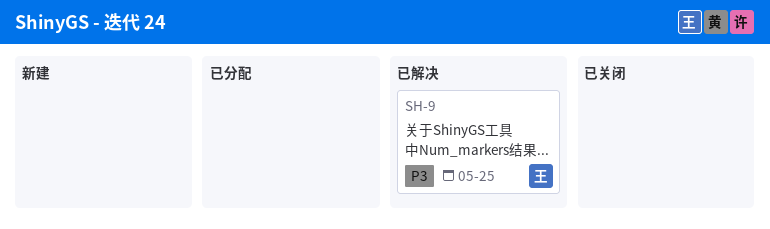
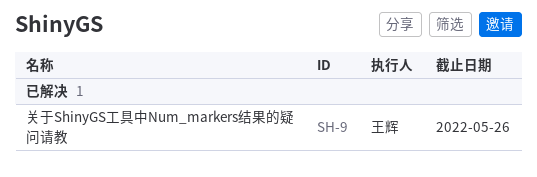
SH-9, due: May 25 -> May 26

